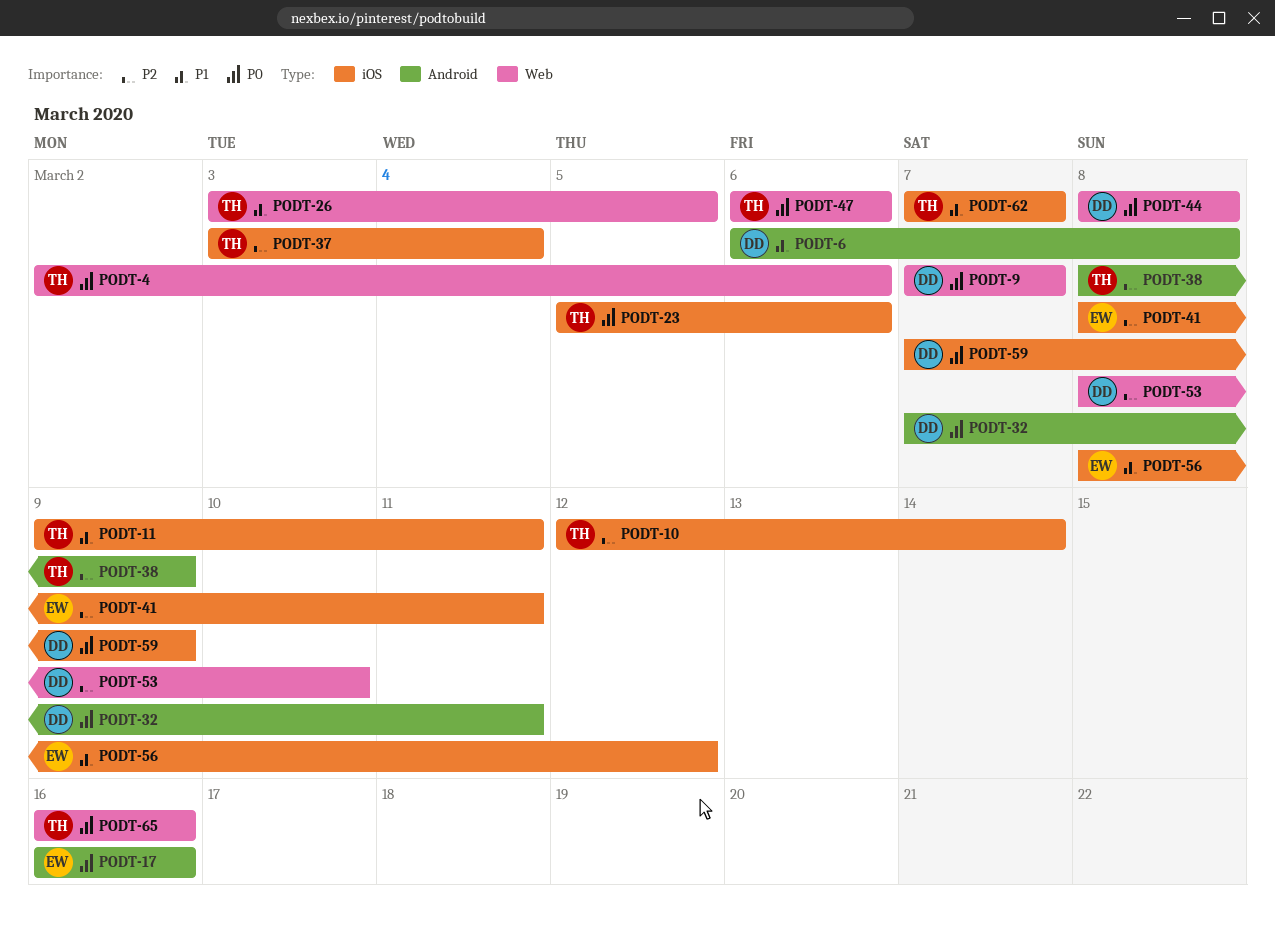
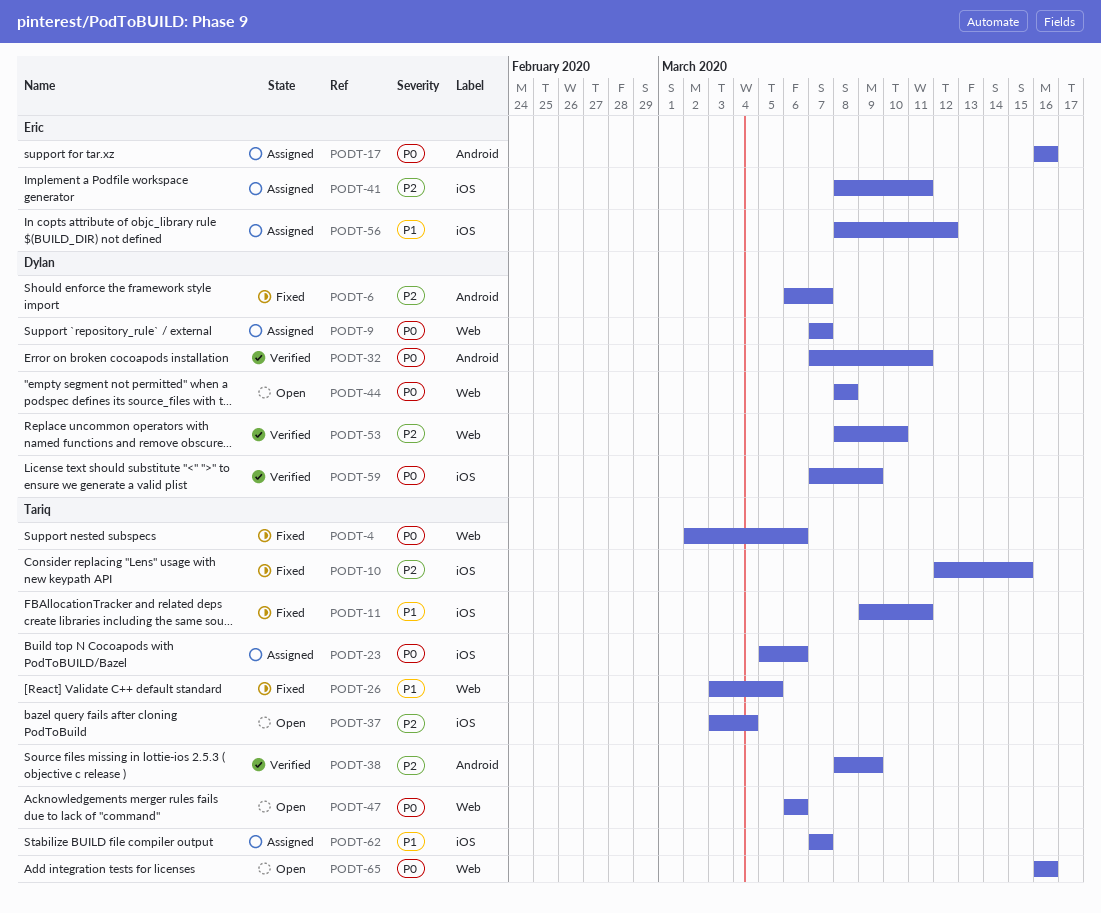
PODT-6, priority: P1 -> P2
PODT-6, due: Mar 8 -> Mar 7
PODT-10, due: Mar 14 -> Mar 15

